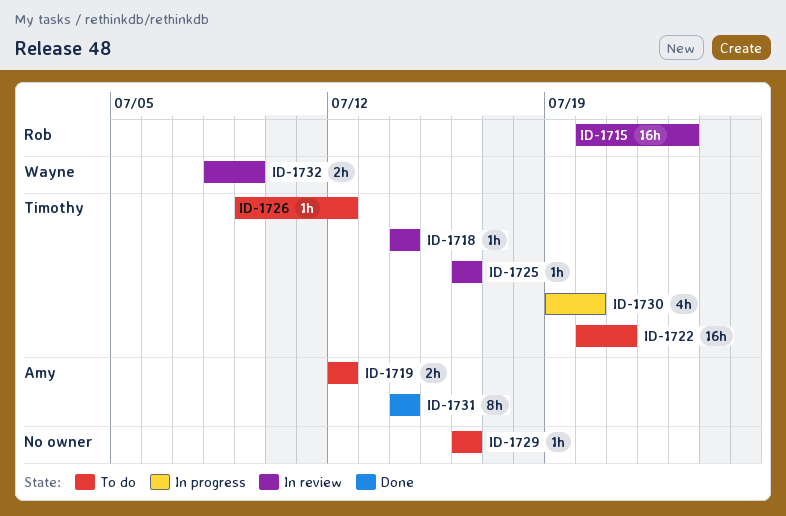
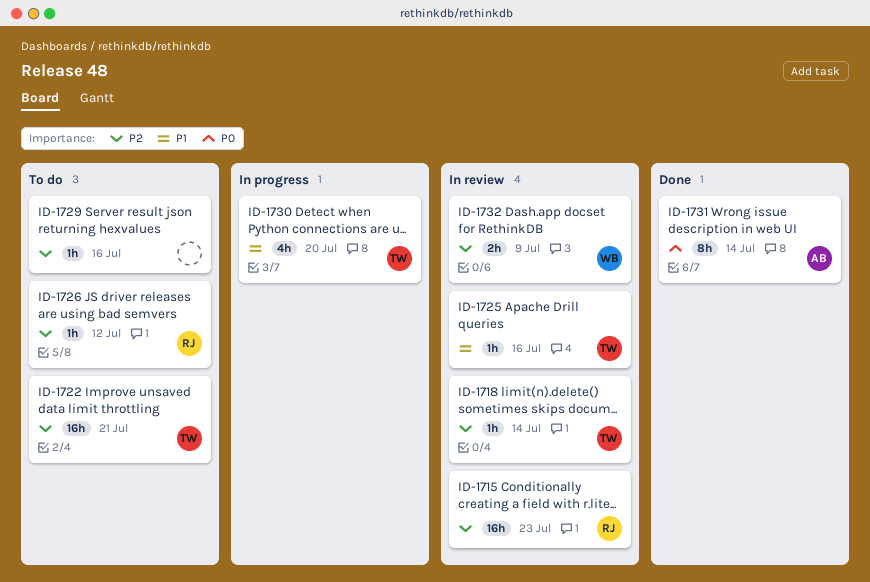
ID-1719: present -> none
ID-1726, owner: Timothy -> Rob

